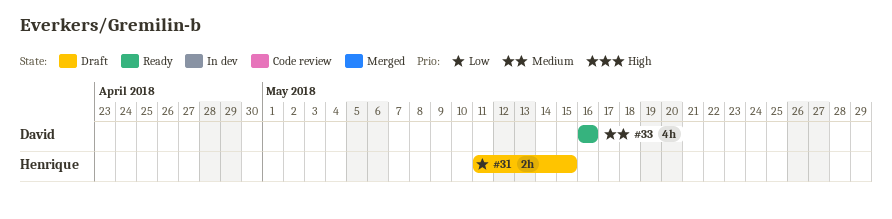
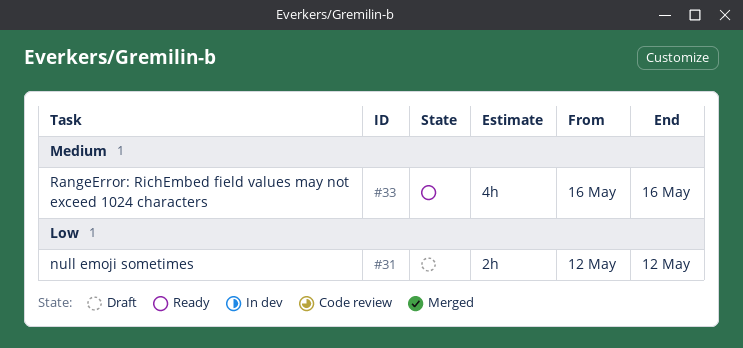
#31, start: May 11 -> May 12
#31, due: May 15 -> May 12

